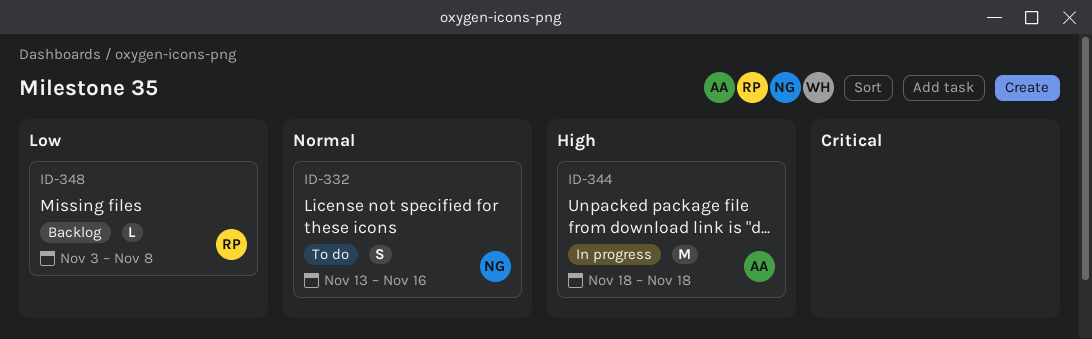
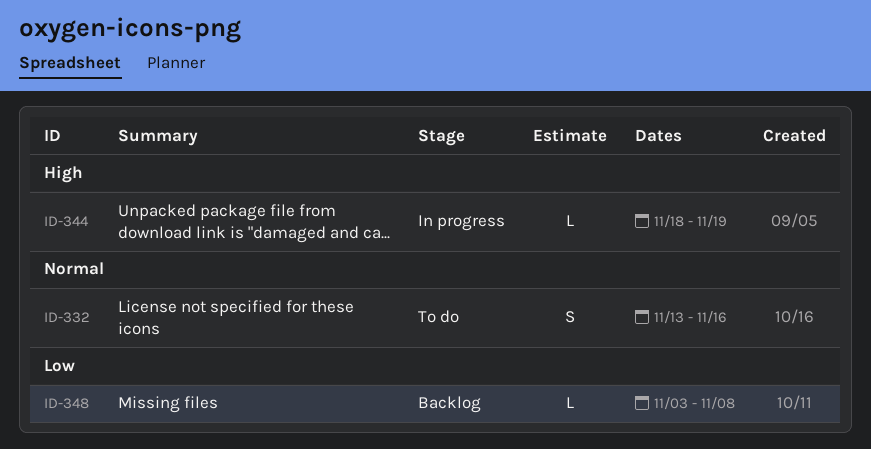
ID-344, estimate: M -> L
ID-344, due: Nov 18 -> Nov 19

